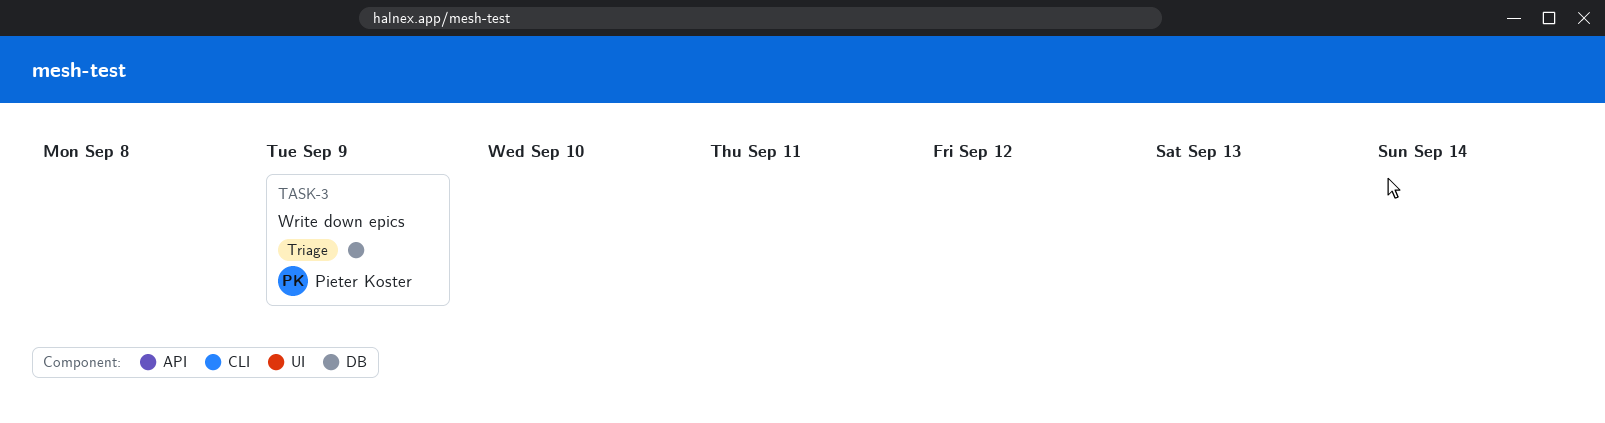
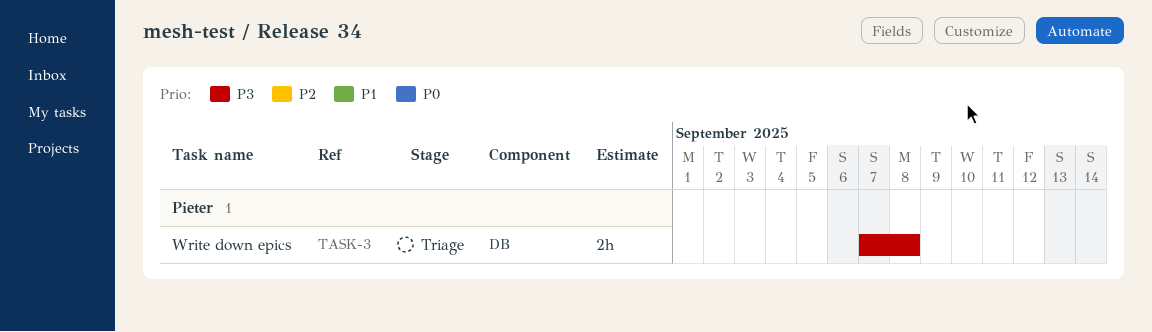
TASK-3, due: Sep 9 -> Sep 8

